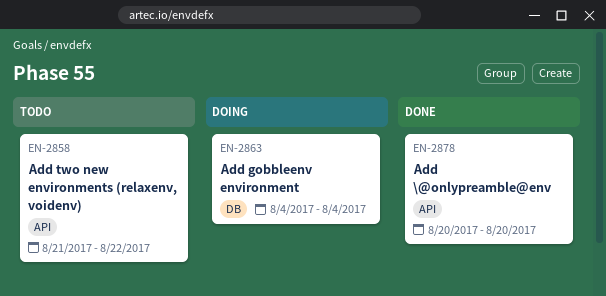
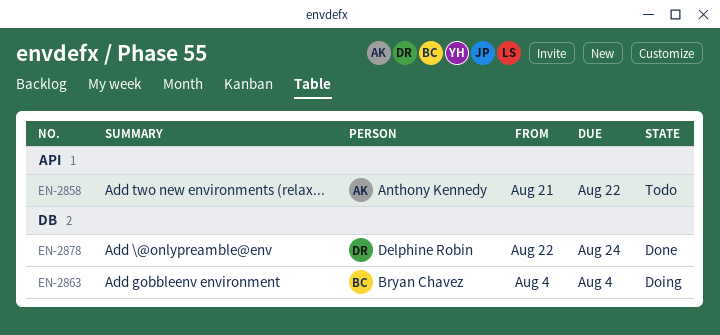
EN-2878, label: API -> DB
EN-2878, start: Aug 20 -> Aug 22
EN-2878, due: Aug 20 -> Aug 24

